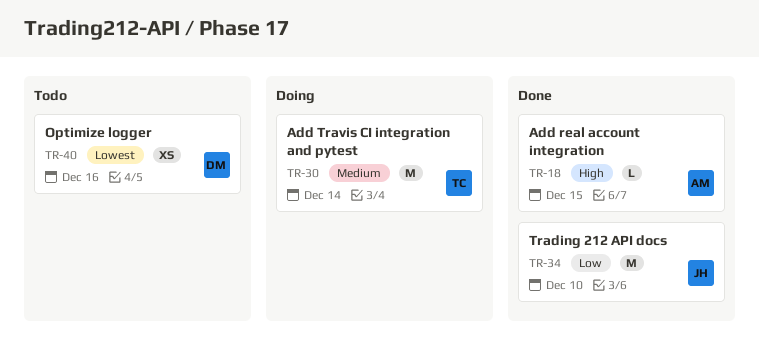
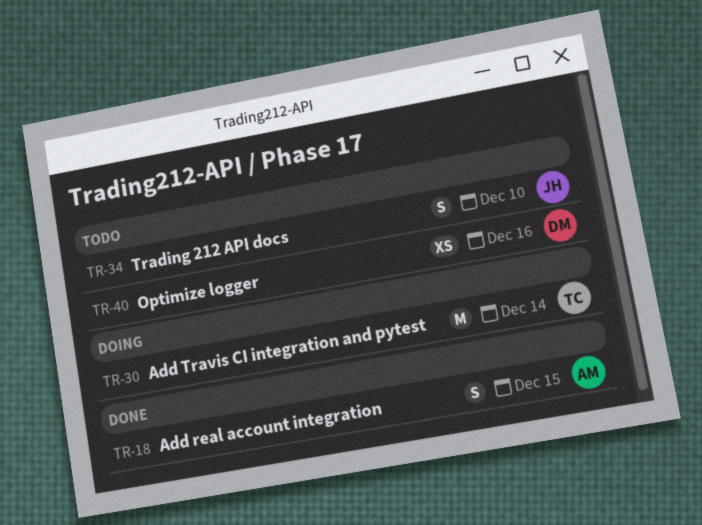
TR-18, estimate: L -> S
TR-34, status: Done -> Todo
TR-34, estimate: M -> S

